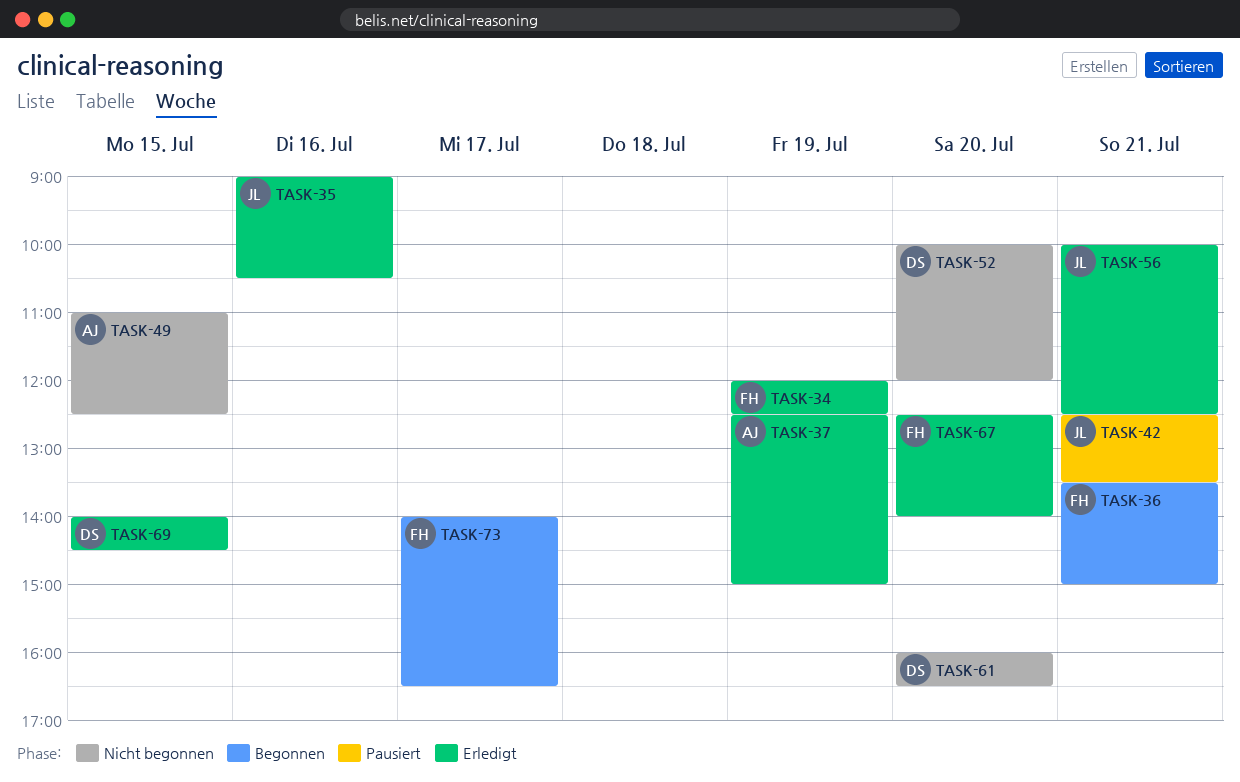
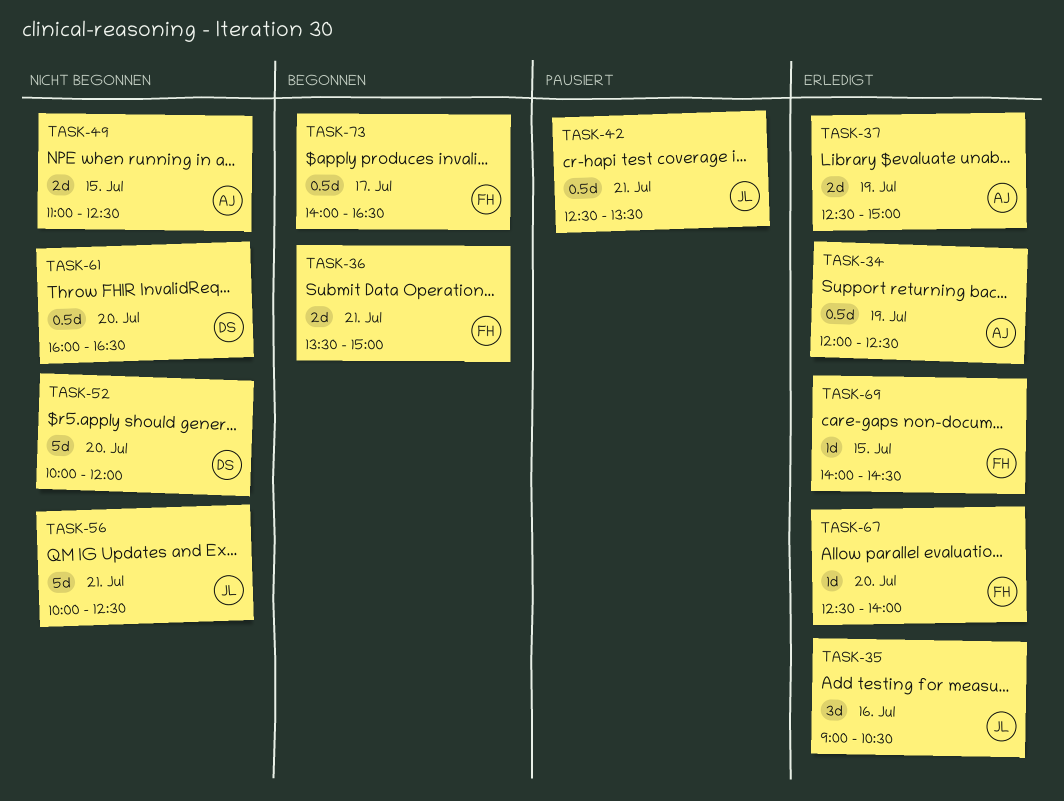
TASK-34, owner: FH -> AJ
TASK-56, status: Erledigt -> Nicht begonnen
TASK-69, owner: DS -> FH

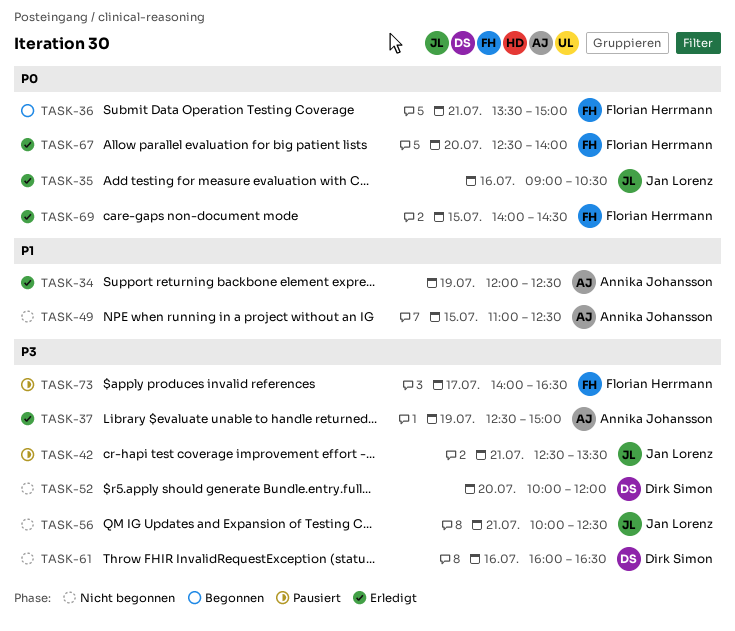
TASK-61, day: Jul 20 -> Jul 16
TASK-73, status: Begonnen -> Pausiert

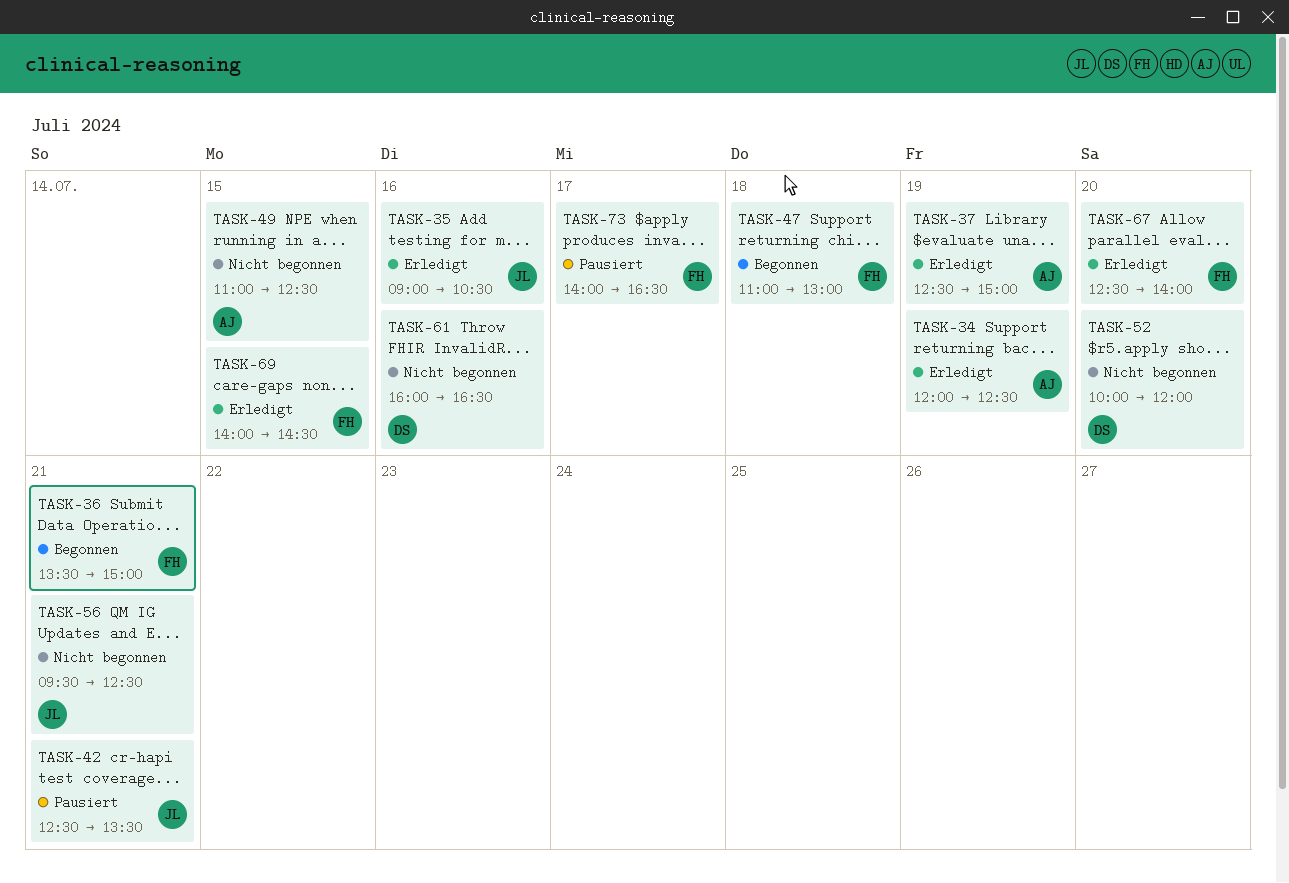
TASK-47: none -> present
TASK-56, begins: 10:00 -> 09:30

